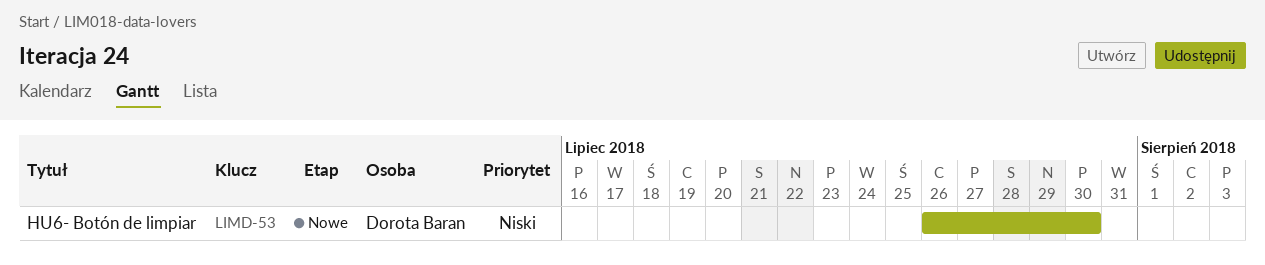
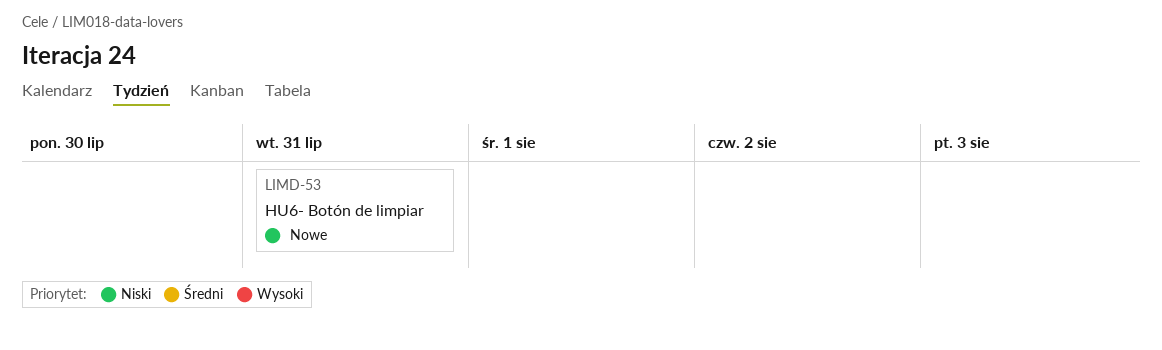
LIMD-53, due: Jul 30 -> Jul 31

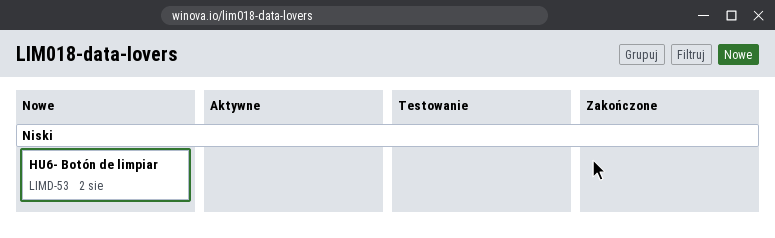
LIMD-53, due: Jul 31 -> Aug 2

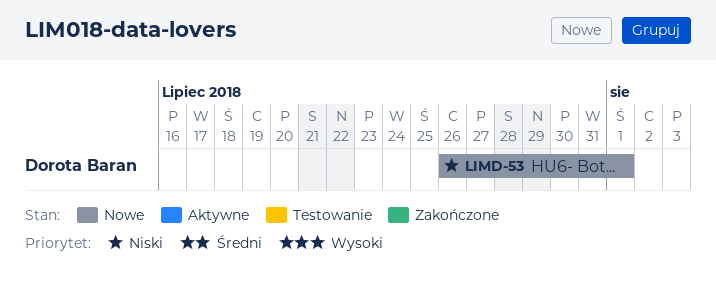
LIMD-53, due: Aug 2 -> Aug 1

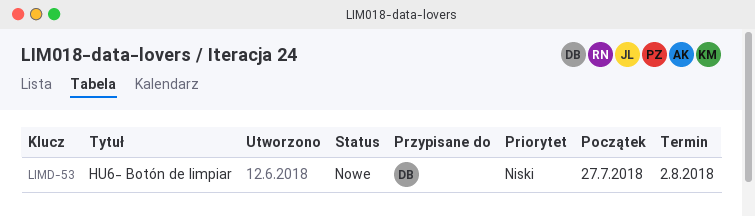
LIMD-53, start: Jul 26 -> Jul 27
LIMD-53, due: Aug 1 -> Aug 2

